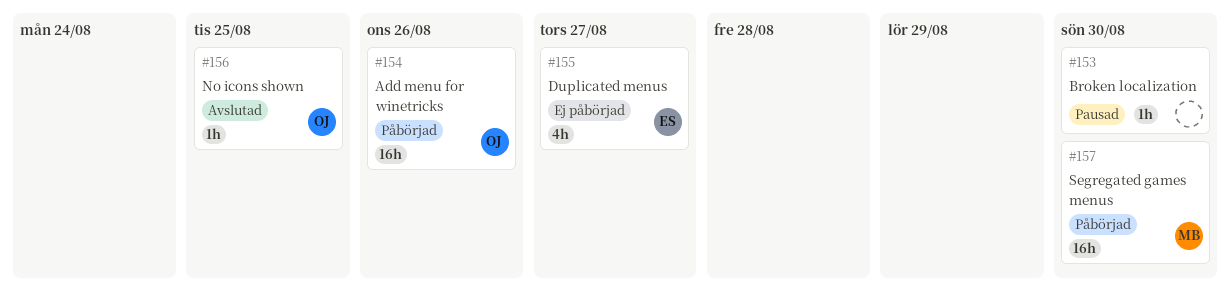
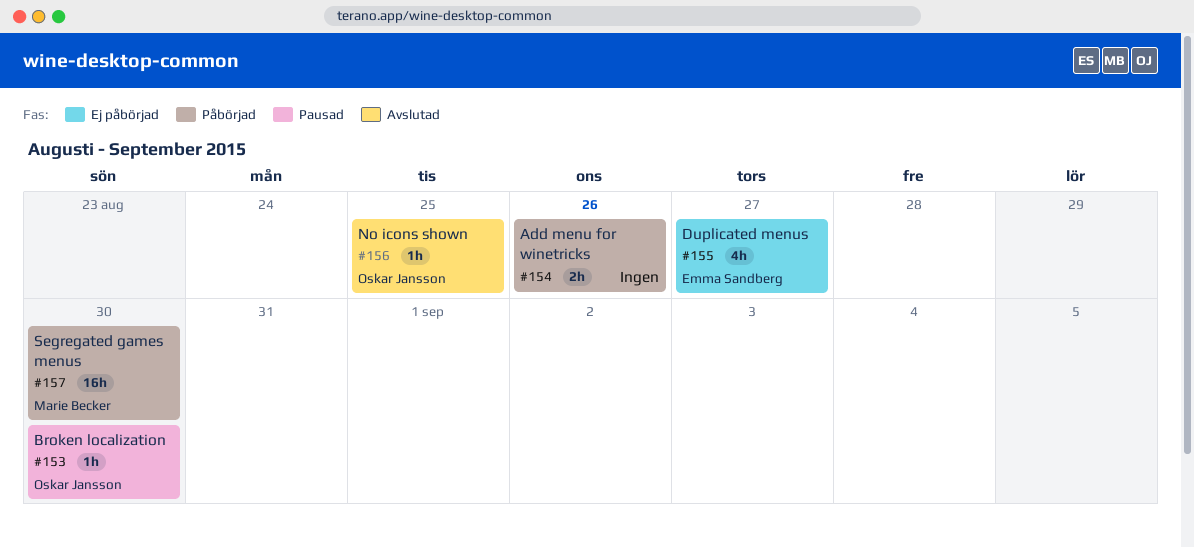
#153, owner: none -> Oskar Jansson
#154, owner: Oskar Jansson -> none
#154, estimate: 16h -> 2h

